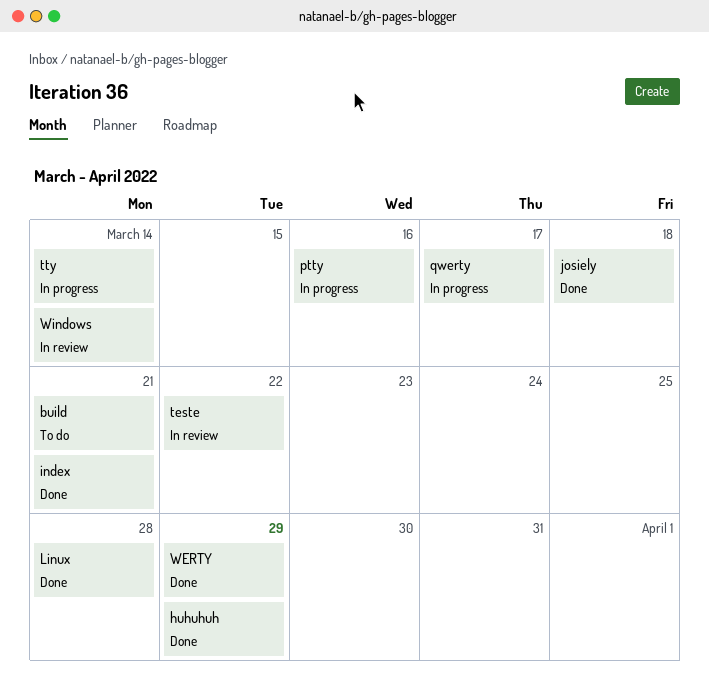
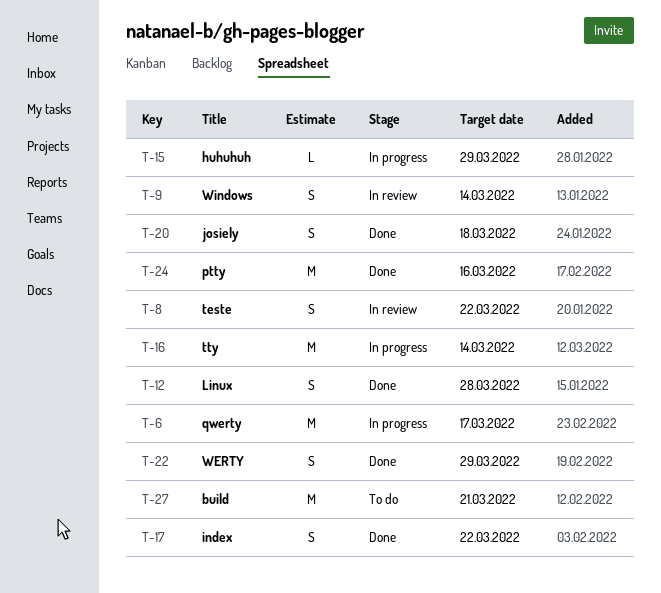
huhuhuh, status: Done -> In progress
index, due: Mar 21 -> Mar 22
ptty, status: In progress -> Done

